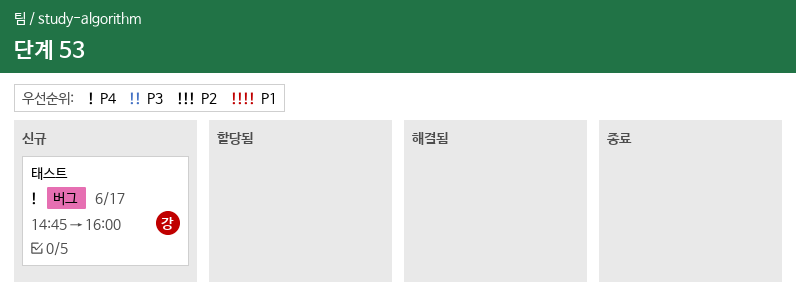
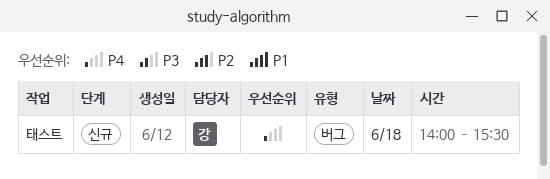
태스트, day: Jun 17 -> Jun 18
태스트, begins: 14:45 -> 14:00
태스트, ends: 16:00 -> 15:30

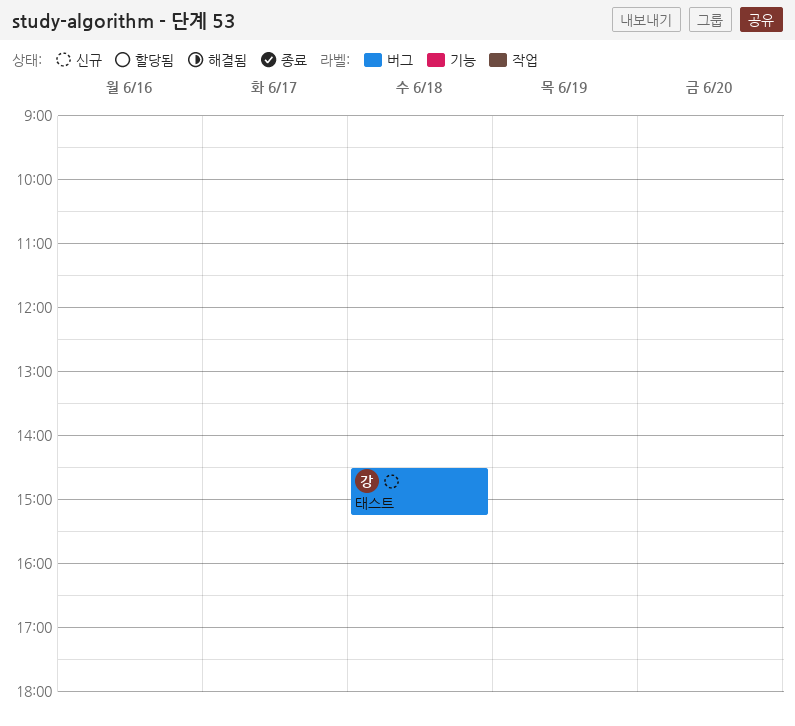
태스트, begins: 14:00 -> 14:30
태스트, ends: 15:30 -> 15:15

